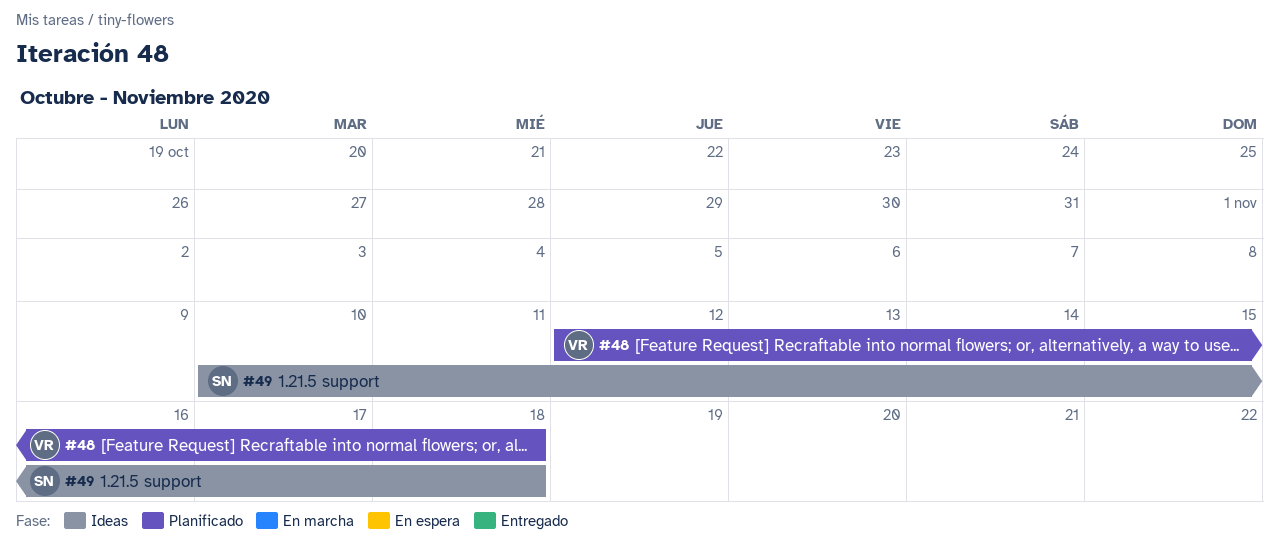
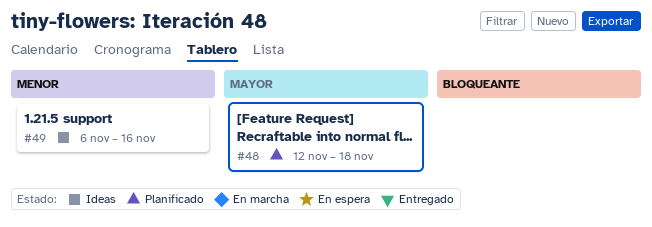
#49, start: Nov 10 -> Nov 6
#49, due: Nov 18 -> Nov 16

